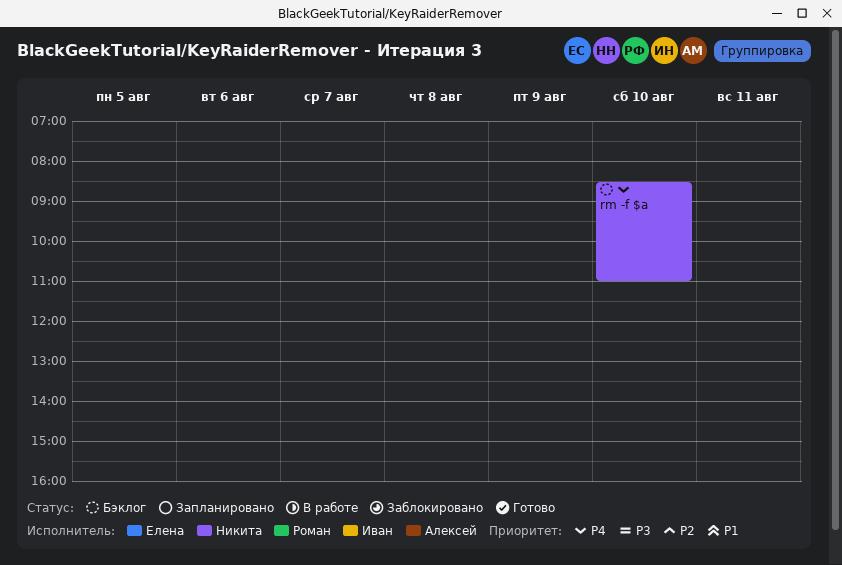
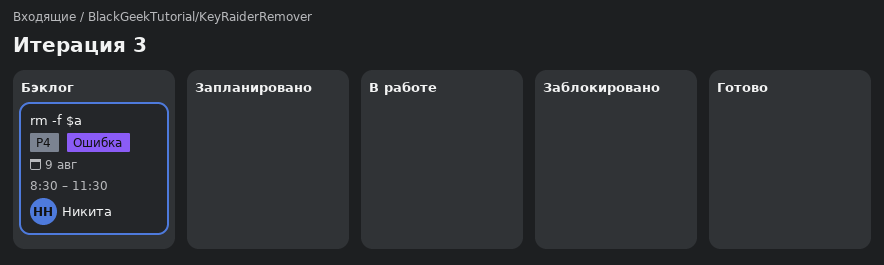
rm -f $a, day: Aug 10 -> Aug 9
rm -f $a, ends: 11:00 -> 11:30

